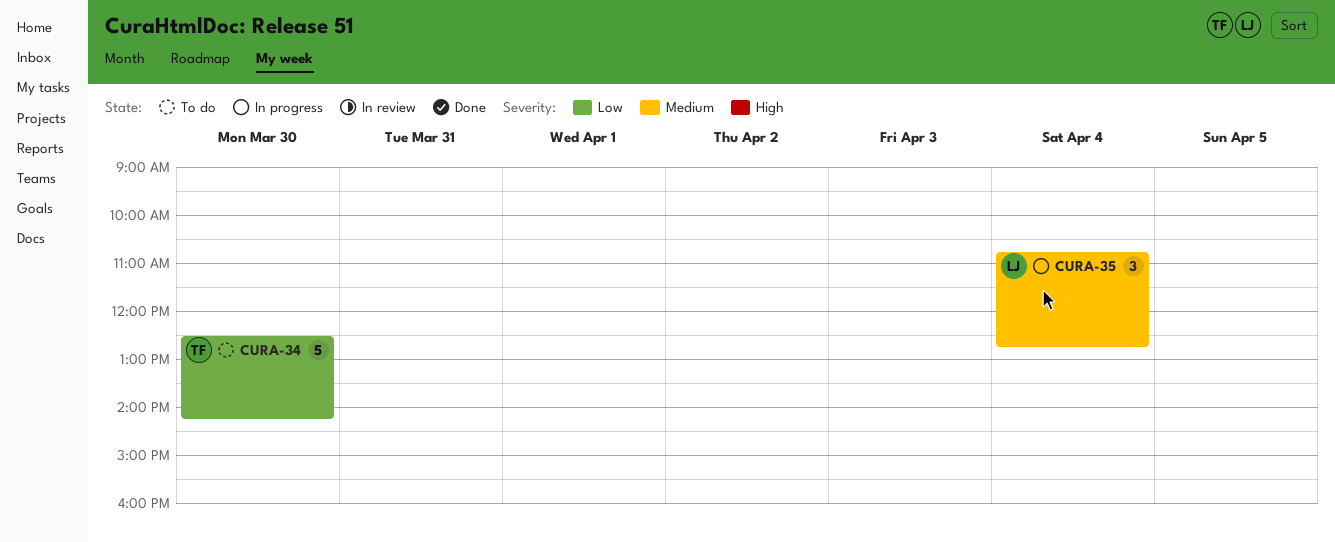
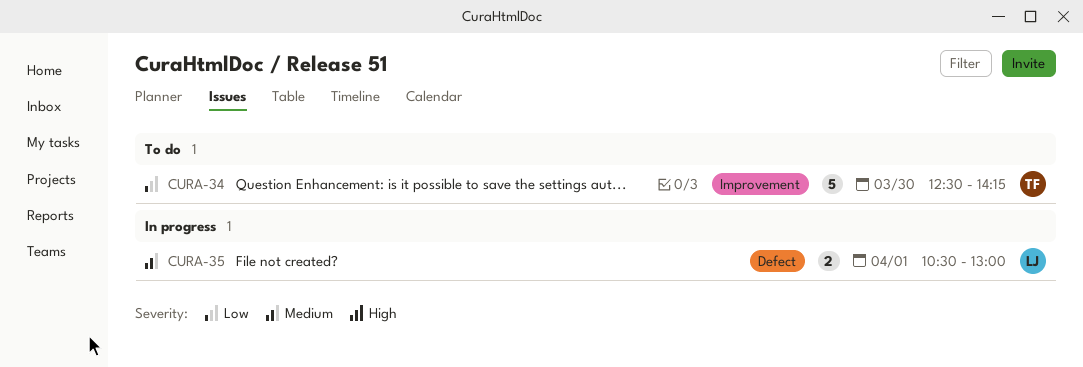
CURA-35, estimate: 3 -> 2
CURA-35, day: Apr 4 -> Apr 1
CURA-35, begins: 10:45 -> 10:30
CURA-35, ends: 12:45 -> 13:00

